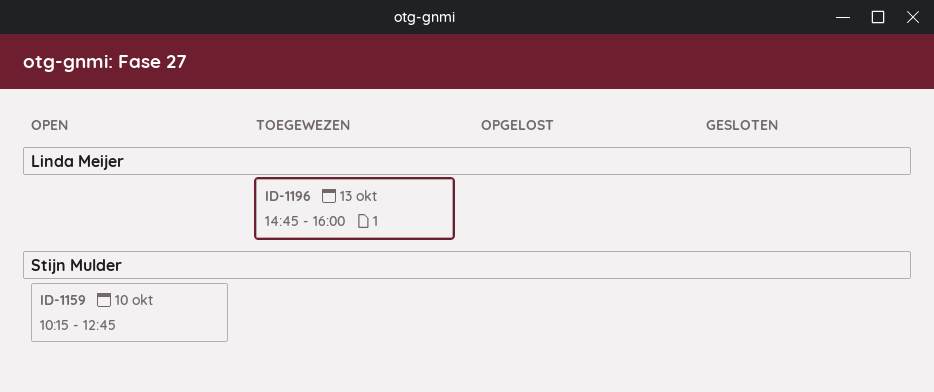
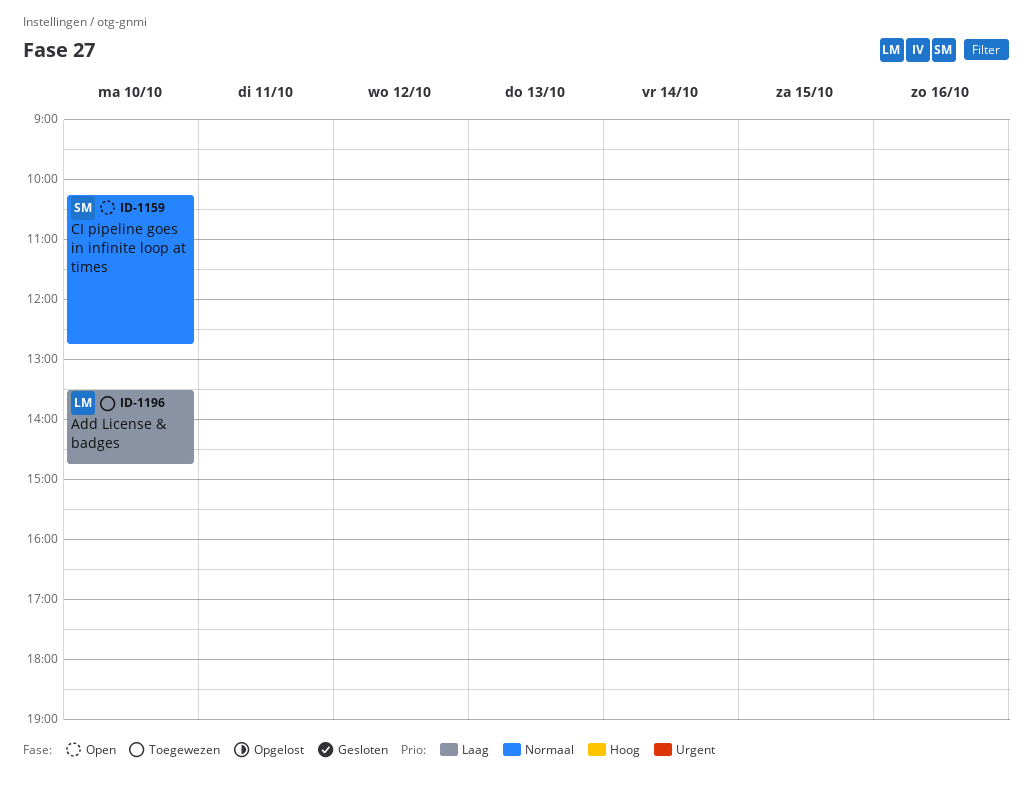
ID-1196, day: Oct 13 -> Oct 10
ID-1196, begins: 14:45 -> 13:30
ID-1196, ends: 16:00 -> 14:45

